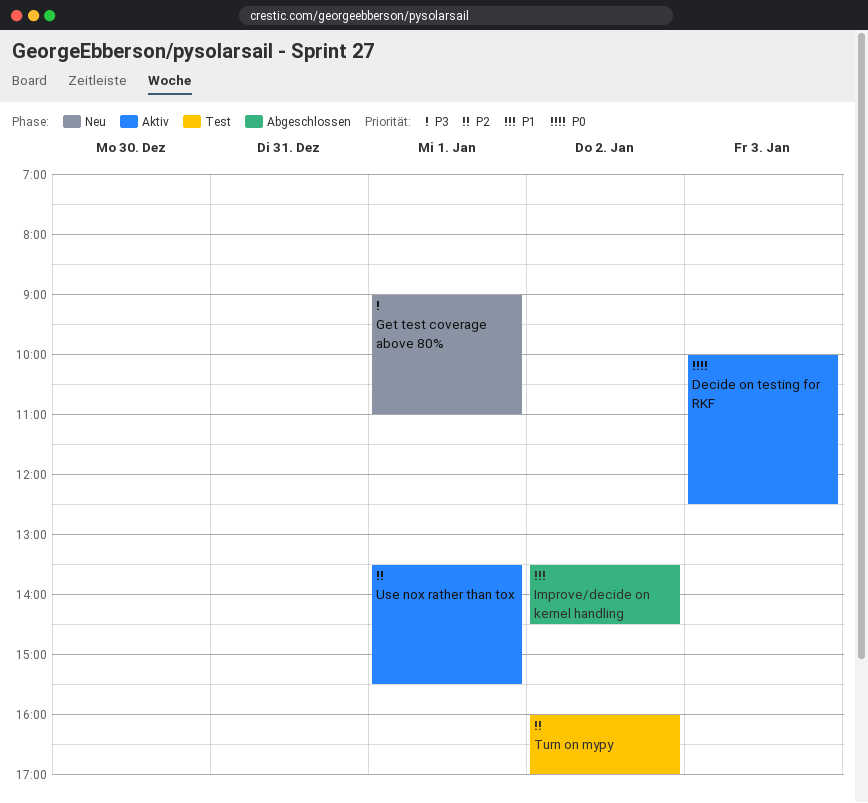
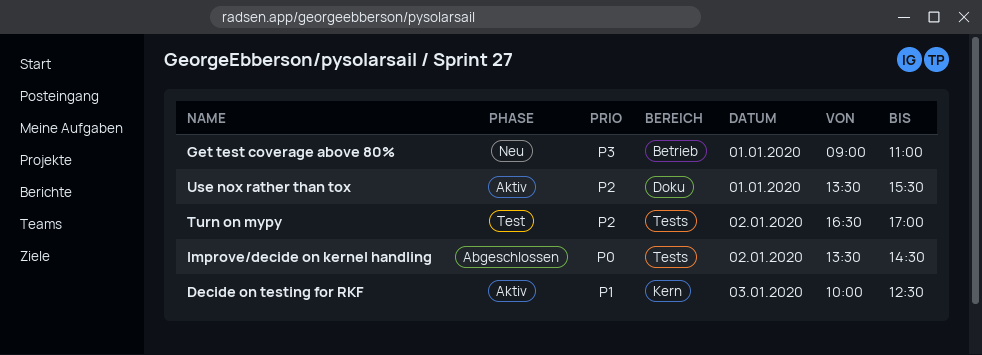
Decide on testing for RKF, priority: P0 -> P1
Improve/decide on kernel handling, priority: P1 -> P0
Turn on mypy, begins: 16:00 -> 16:30

